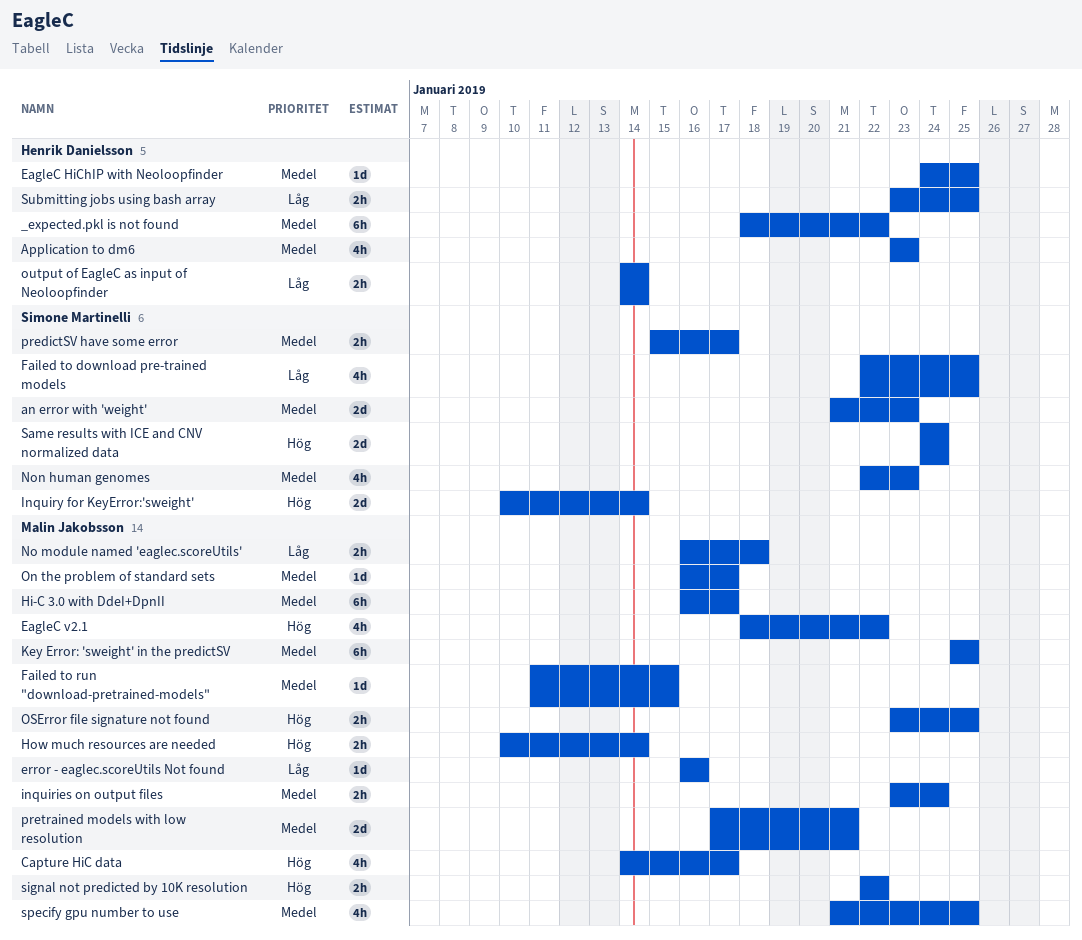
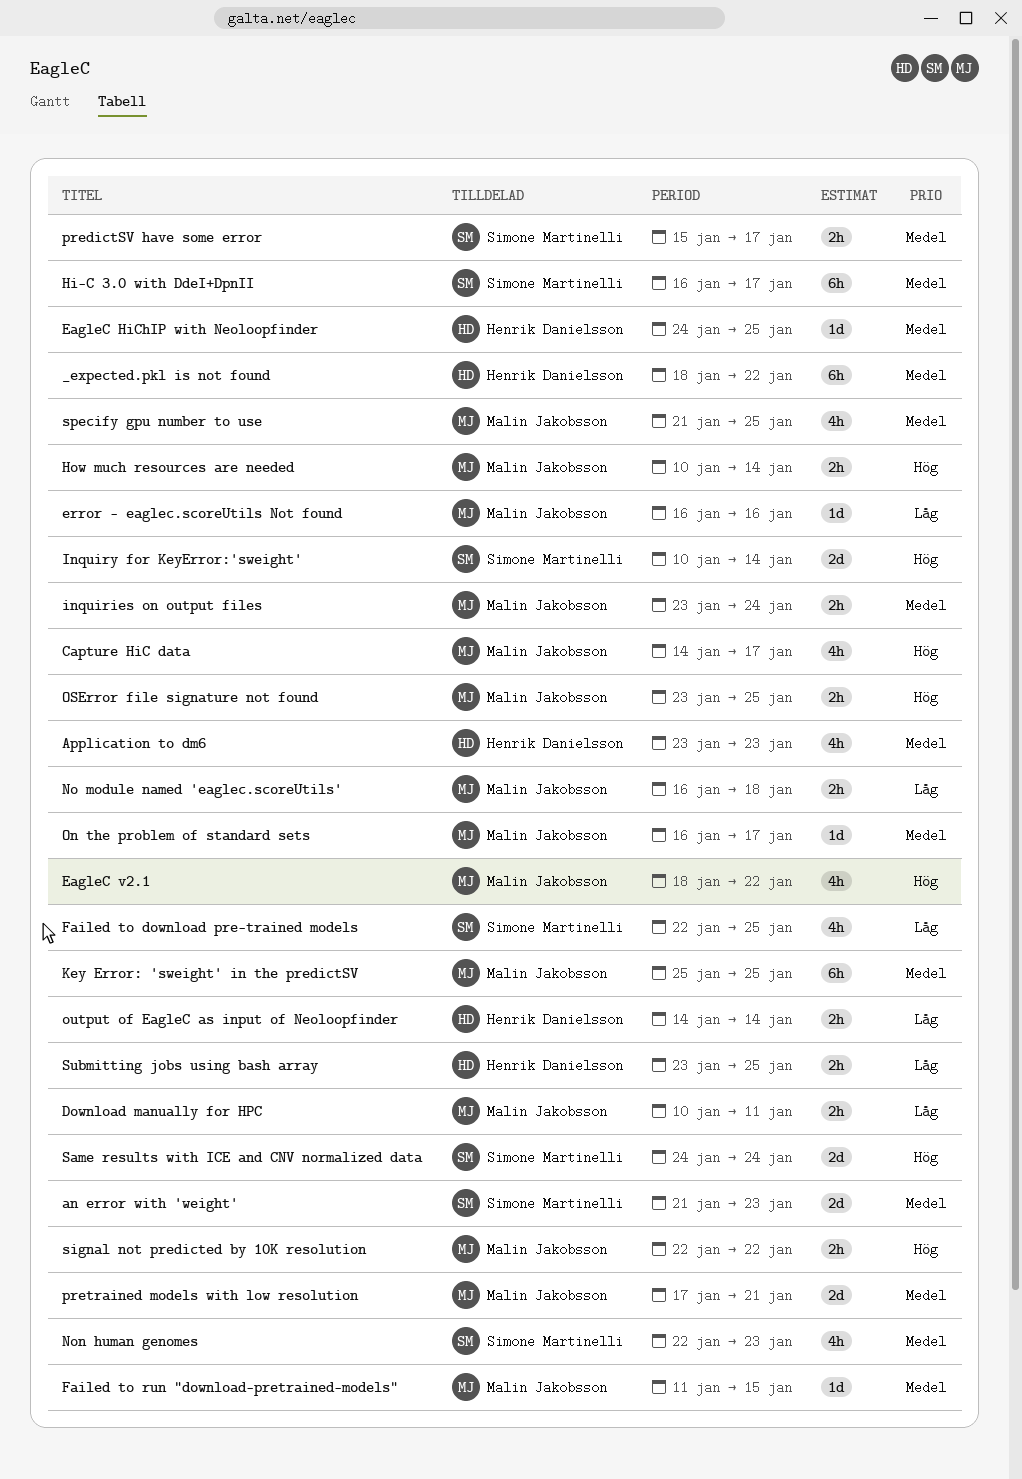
Download manually for HPC: none -> present
Hi-C 3.0 with DdeI+DpnII, owner: Malin Jakobsson -> Simone Martinelli

